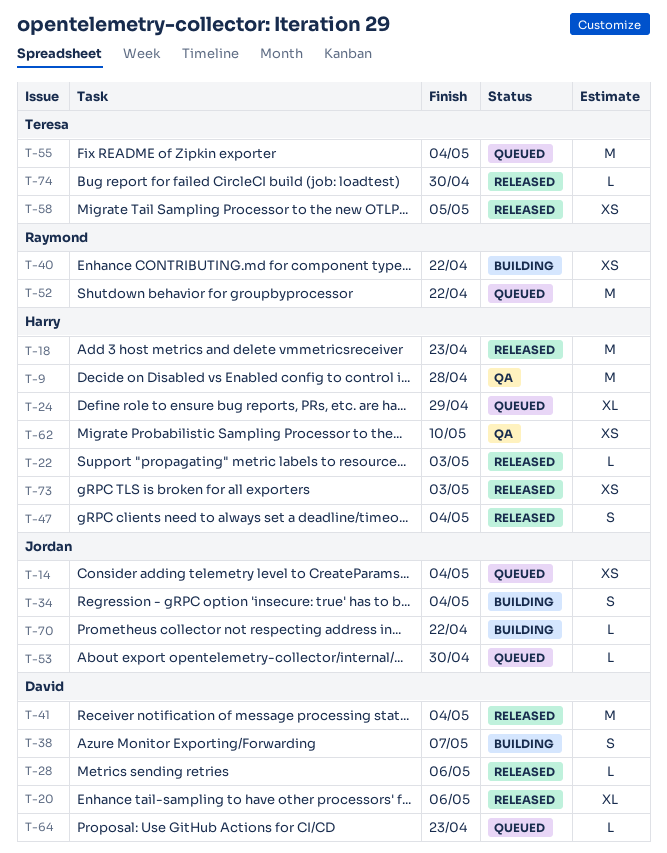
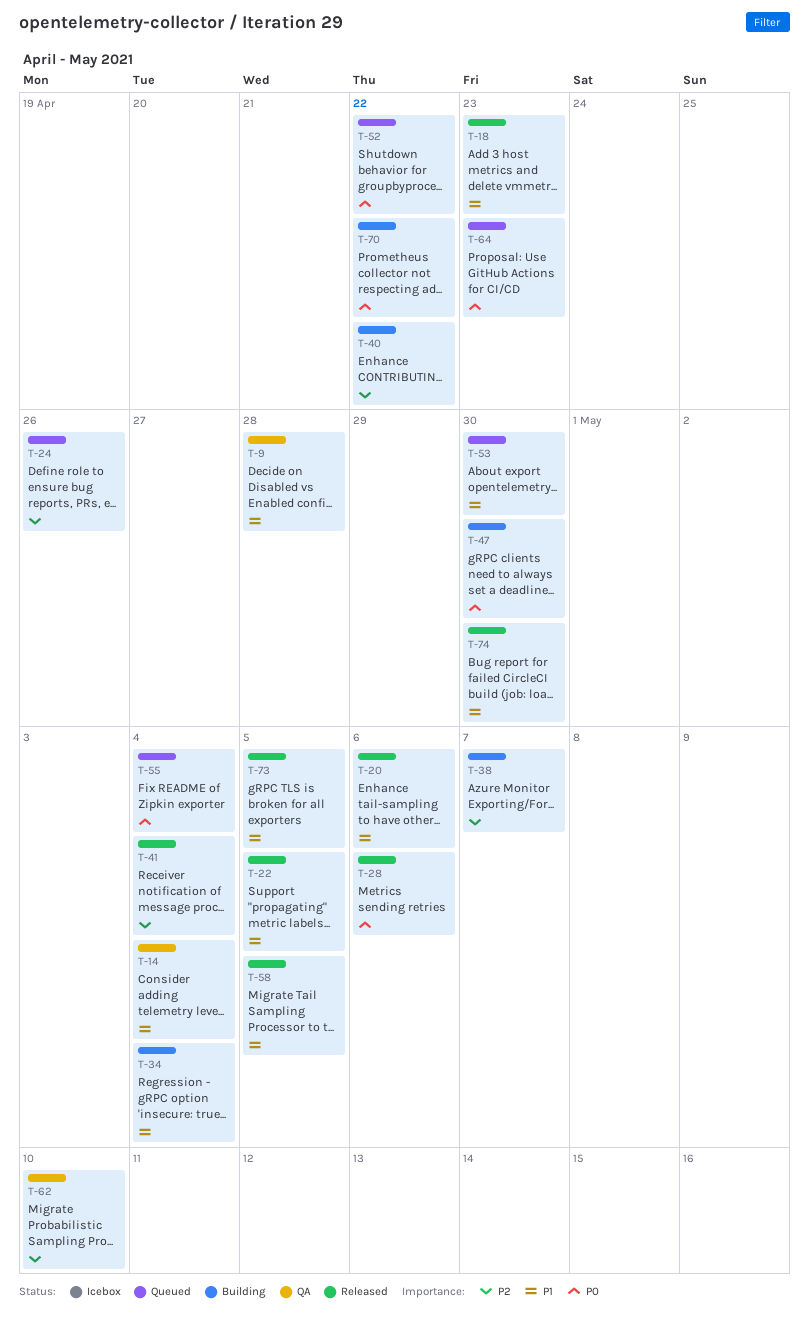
T-14, status: Queued -> QA
T-22, due: May 3 -> May 5
T-24, due: Apr 29 -> Apr 26
T-47, status: Released -> Building
T-47, due: May 4 -> Apr 30
T-73, due: May 3 -> May 5

